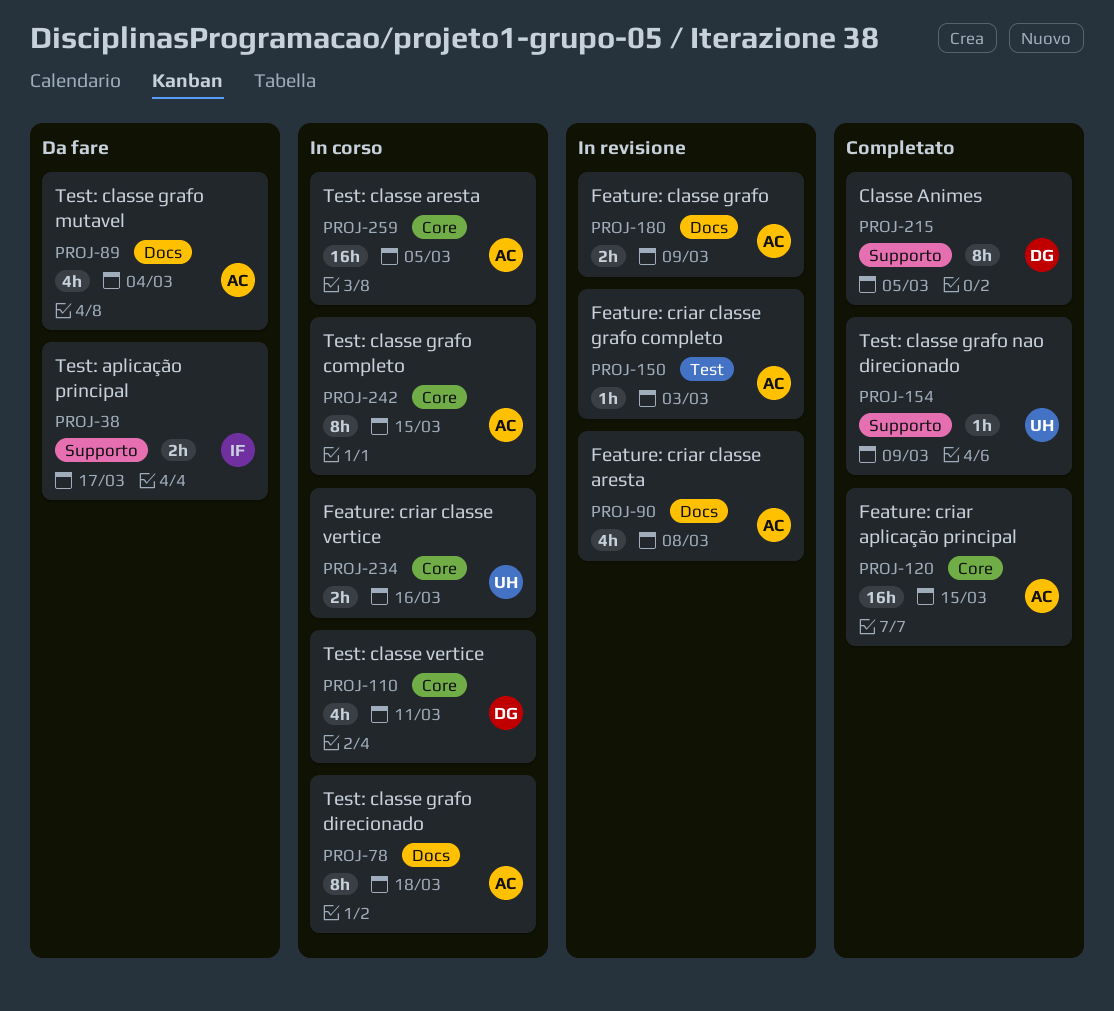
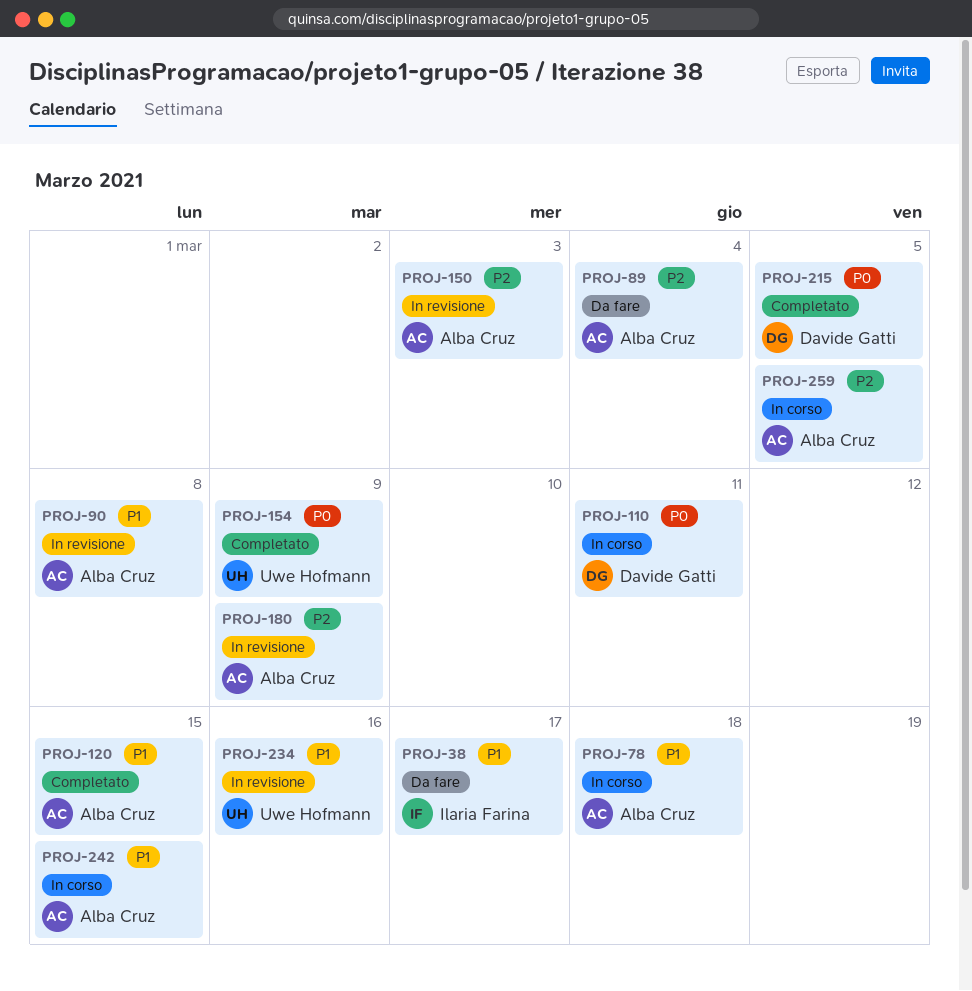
PROJ-234, status: In corso -> In revisione

